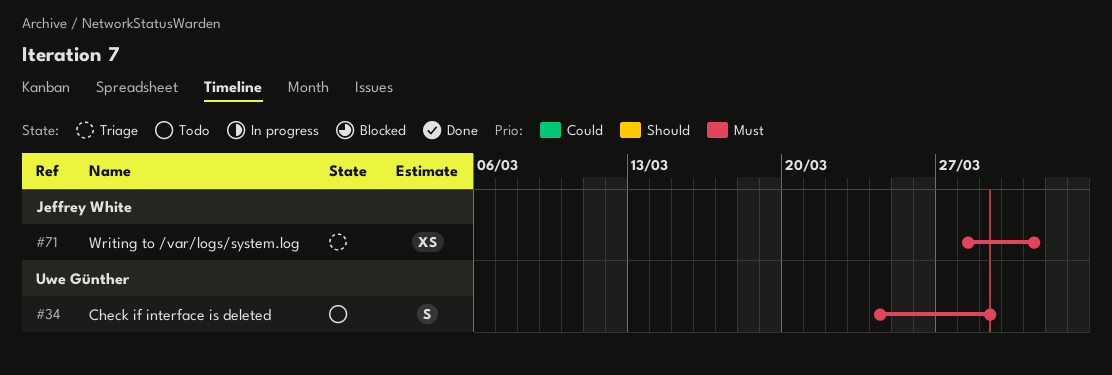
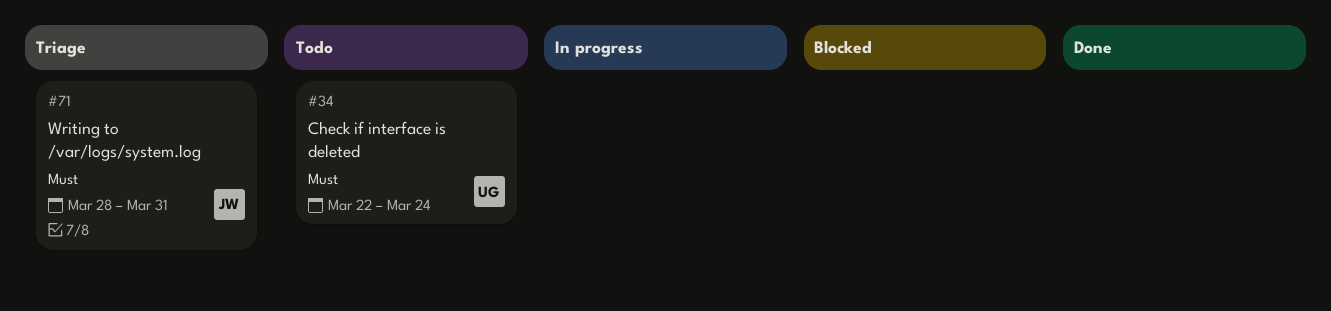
#34, start: Mar 24 -> Mar 22
#34, due: Mar 29 -> Mar 24

